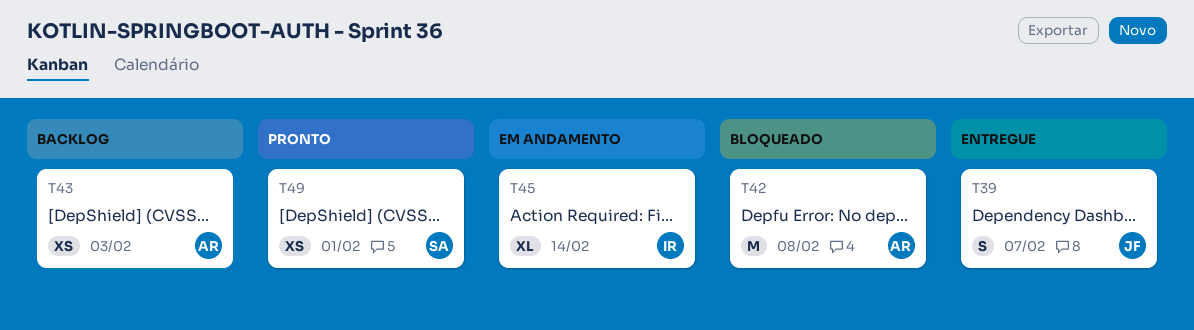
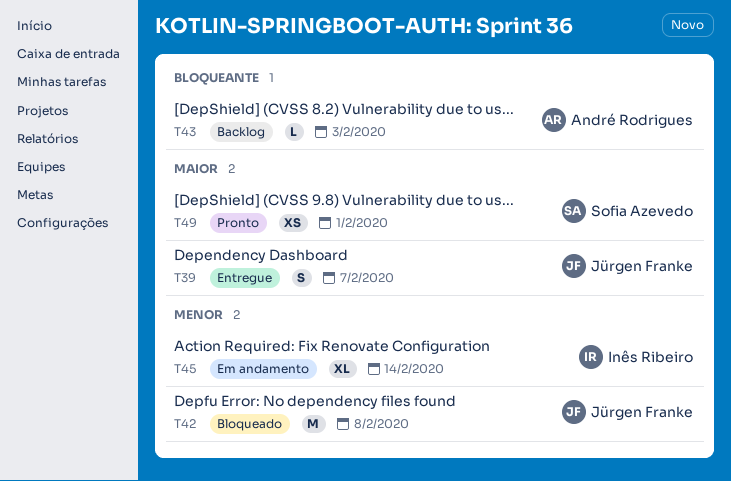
T42, owner: André Rodrigues -> Jürgen Franke
T43, estimate: XS -> L

